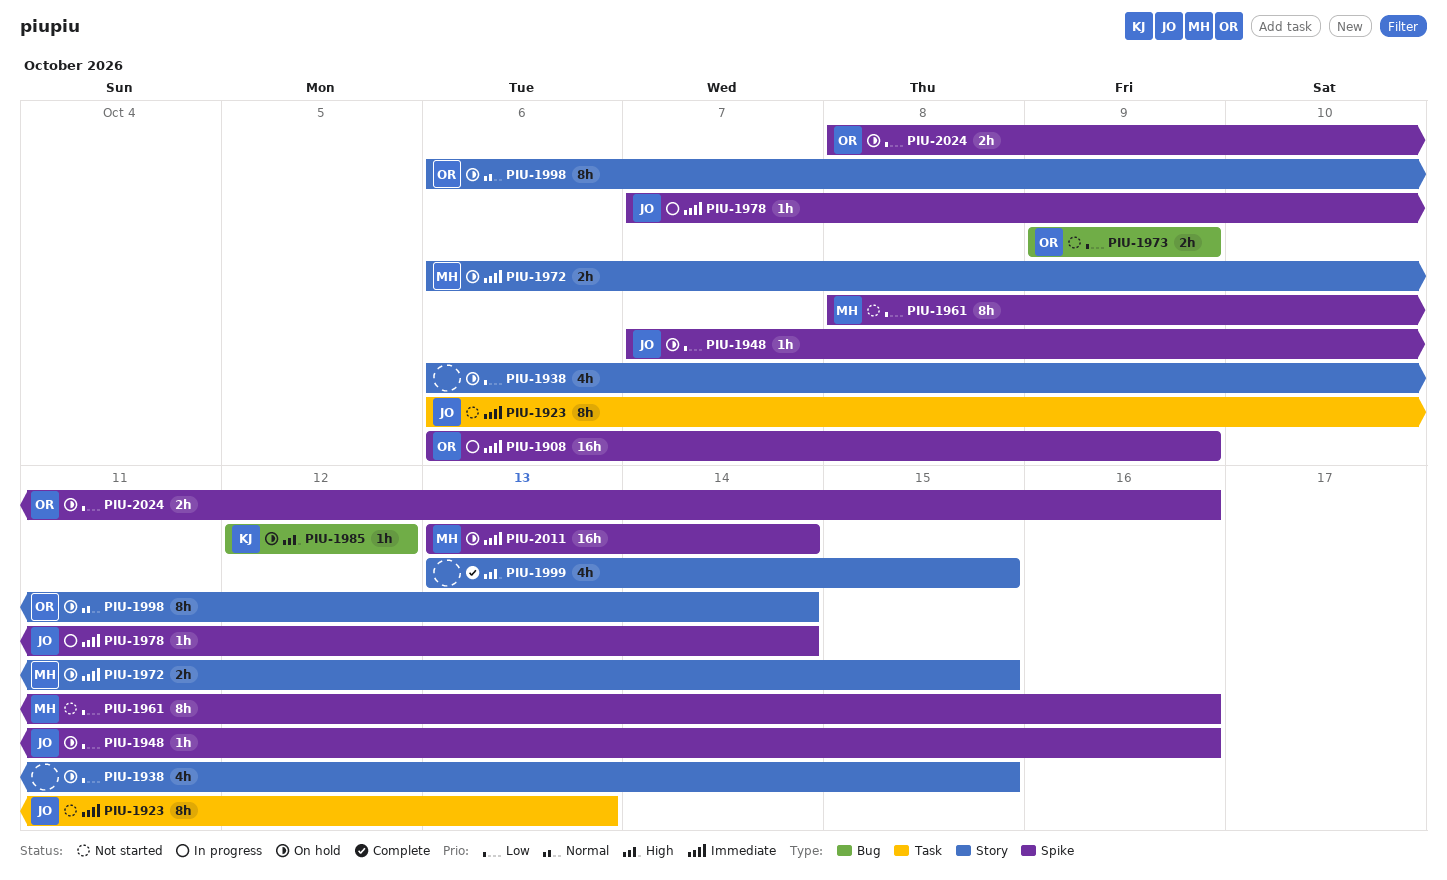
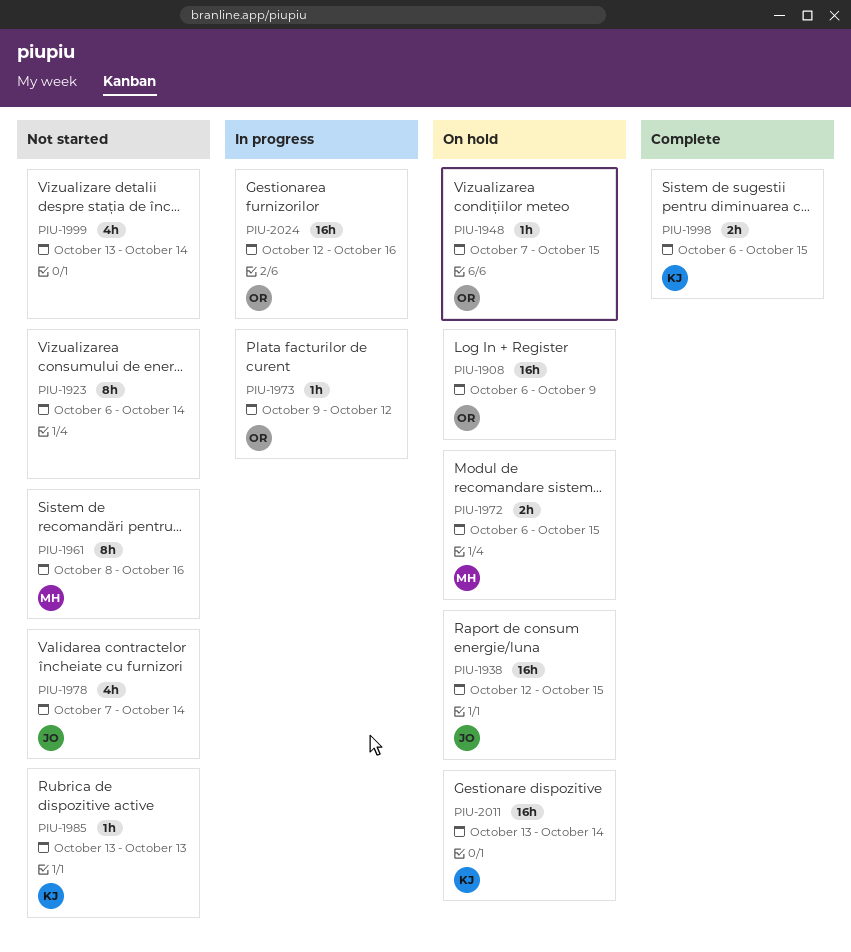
PIU-1908, status: In progress -> On hold
PIU-1923, owner: JO -> none
PIU-1923, due: Oct 13 -> Oct 14
PIU-1938, owner: none -> JO
PIU-1938, estimate: 4h -> 16h
PIU-1938, start: Oct 6 -> Oct 12
PIU-1948, owner: JO -> OR
PIU-1948, due: Oct 16 -> Oct 15
PIU-1973, status: Not started -> In progress
PIU-1973, estimate: 2h -> 1h
PIU-1973, due: Oct 9 -> Oct 12
PIU-1978, status: In progress -> Not started
PIU-1978, estimate: 1h -> 4h
PIU-1985, status: On hold -> Not started
PIU-1985, start: Oct 12 -> Oct 13
PIU-1985, due: Oct 12 -> Oct 13
PIU-1998, status: On hold -> Complete
PIU-1998, owner: OR -> KJ
PIU-1998, estimate: 8h -> 2h
PIU-1998, due: Oct 14 -> Oct 15
PIU-1999, status: Complete -> Not started
PIU-1999, due: Oct 15 -> Oct 14
PIU-2011, owner: MH -> KJ
PIU-2024, status: On hold -> In progress
PIU-2024, estimate: 2h -> 16h
PIU-2024, start: Oct 8 -> Oct 12

